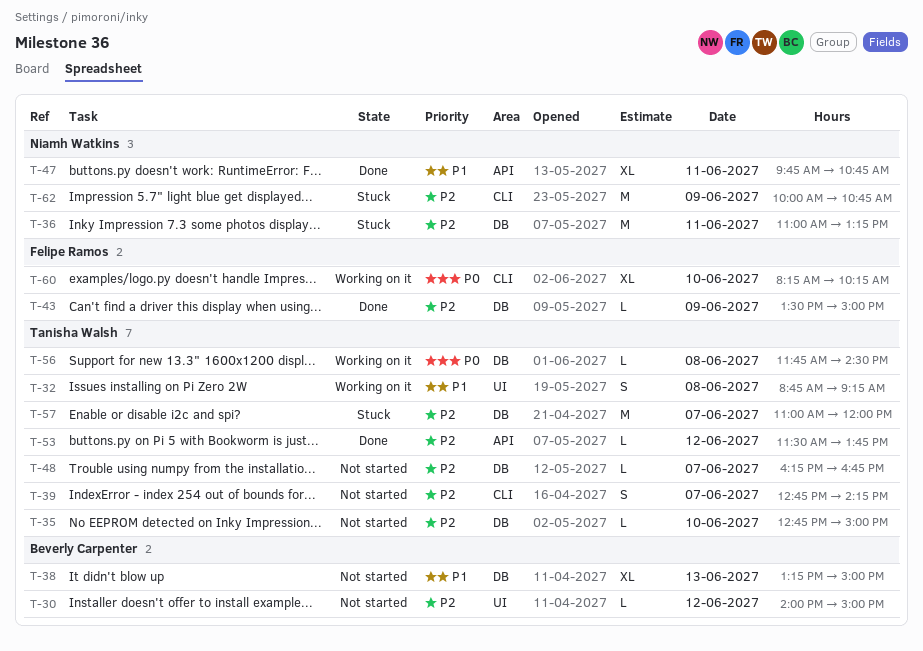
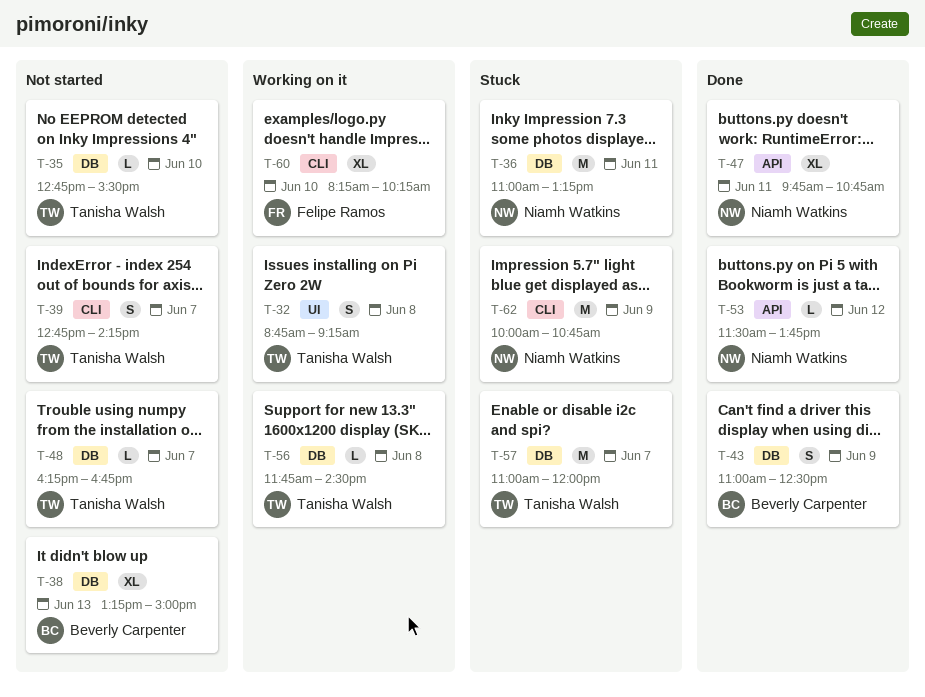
T-30: present -> none
T-35, ends: 15:00 -> 15:30
T-43, owner: Felipe Ramos -> Beverly Carpenter
T-43, estimate: L -> S
T-43, begins: 13:30 -> 11:00
T-43, ends: 15:00 -> 12:30
T-53, owner: Tanisha Walsh -> Niamh Watkins

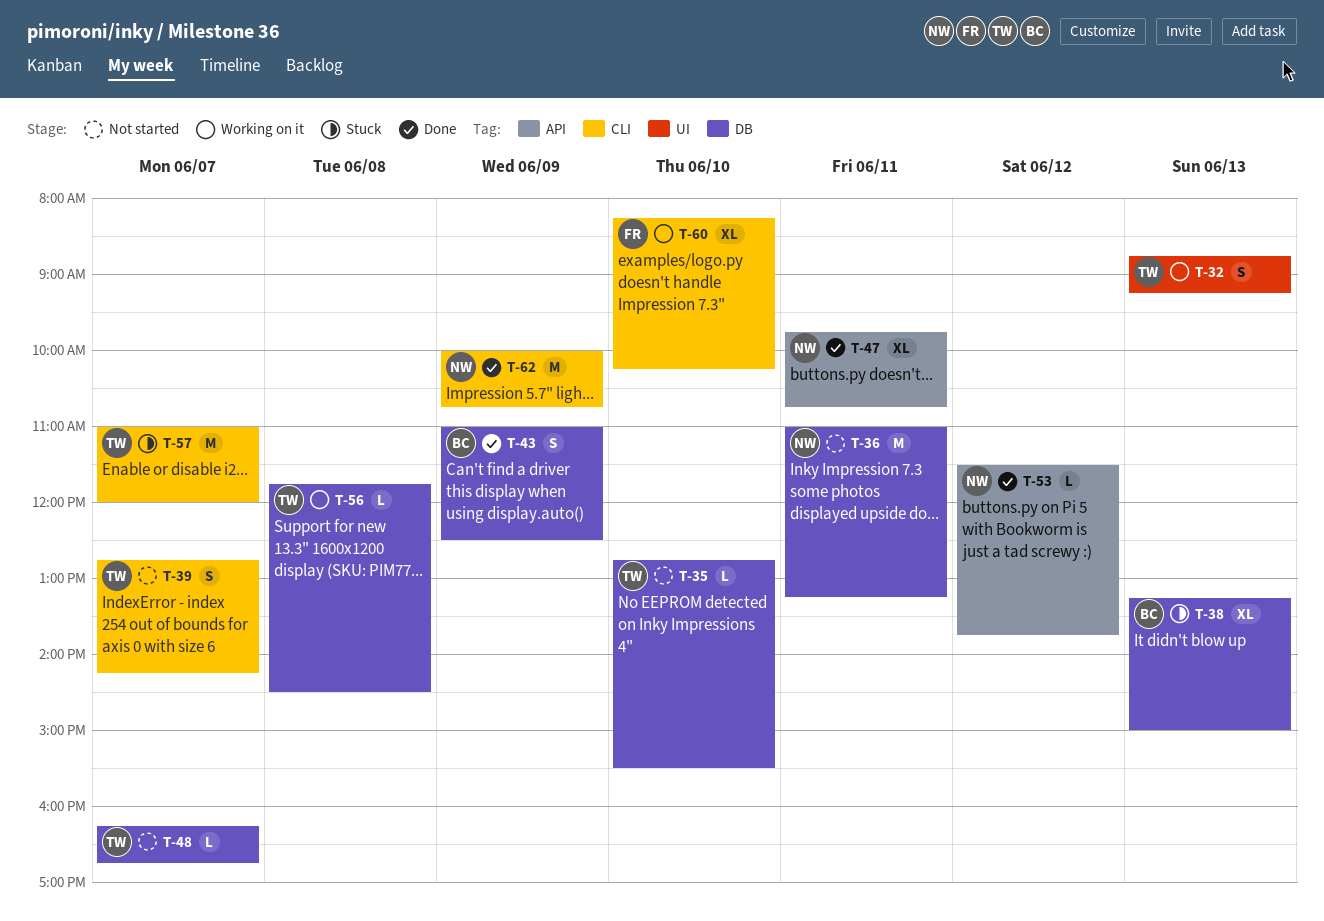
T-32, day: Jun 8 -> Jun 13
T-36, status: Stuck -> Not started
T-38, status: Not started -> Stuck
T-57, label: DB -> CLI
T-62, status: Stuck -> Done

